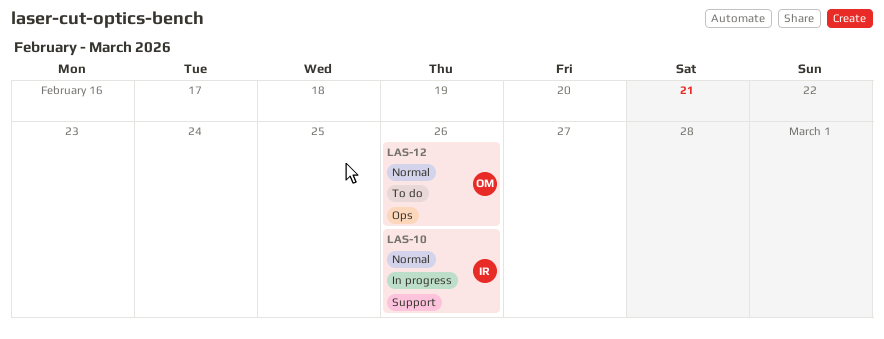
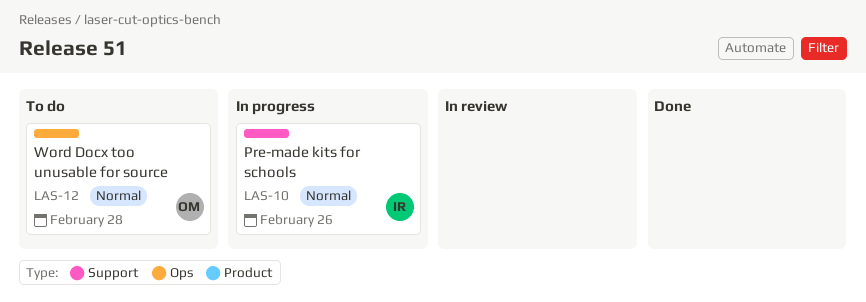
LAS-12, due: Feb 26 -> Feb 28

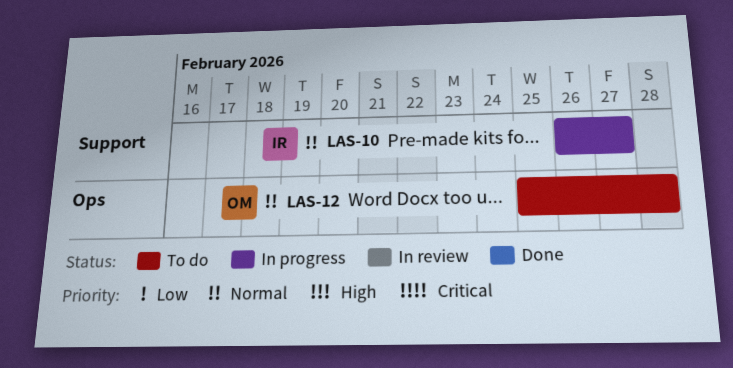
LAS-10, due: Feb 26 -> Feb 27

